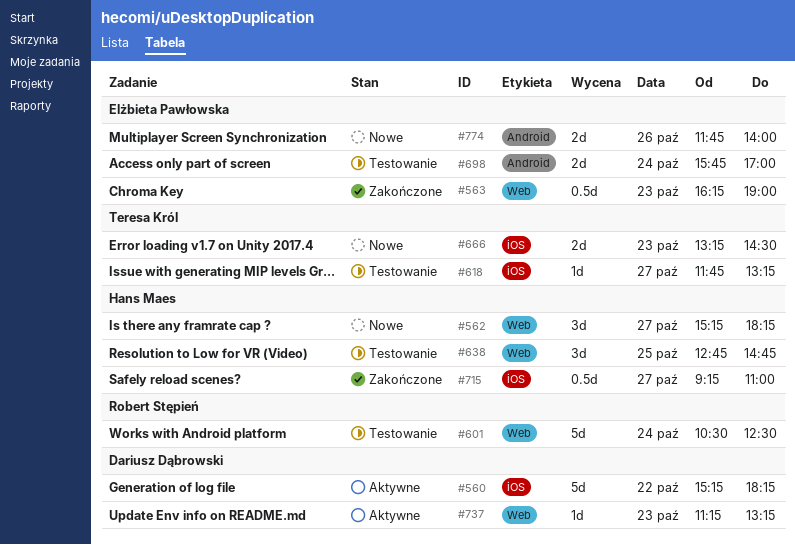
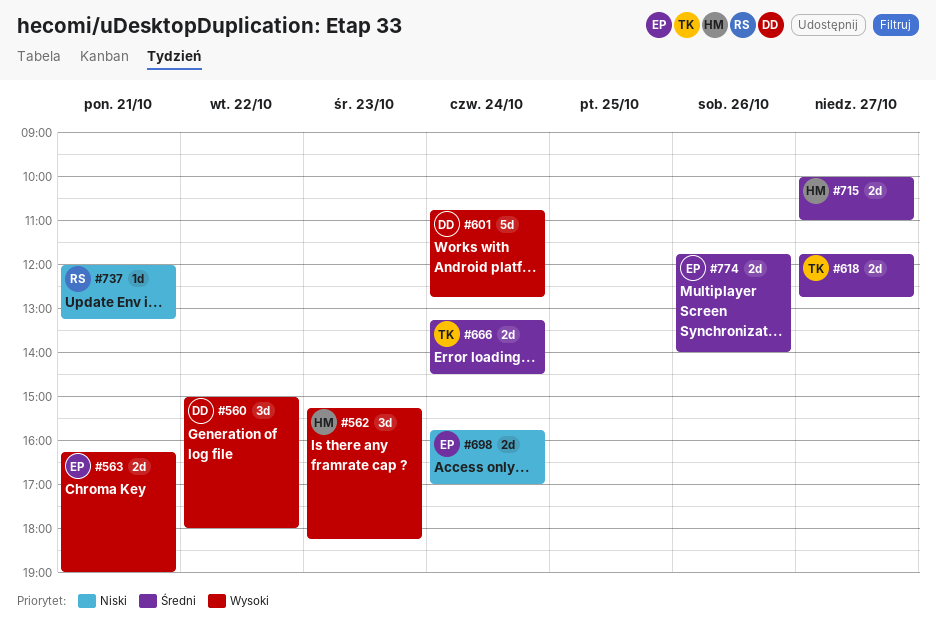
#560, estimate: 5d -> 3d
#560, begins: 15:15 -> 15:00
#560, ends: 18:15 -> 18:00
#562, day: Oct 27 -> Oct 23
#563, estimate: 0.5d -> 2d
#563, day: Oct 23 -> Oct 21
#601, owner: Robert Stępień -> Dariusz Dąbrowski
#601, begins: 10:30 -> 10:45
#601, ends: 12:30 -> 12:45
#618, estimate: 1d -> 2d
#618, ends: 13:15 -> 12:45
#638: present -> none
#666, day: Oct 23 -> Oct 24
#715, estimate: 0.5d -> 2d
#715, begins: 09:15 -> 10:00
#737, owner: Dariusz Dąbrowski -> Robert Stępień
#737, day: Oct 23 -> Oct 21
#737, begins: 11:15 -> 12:00

